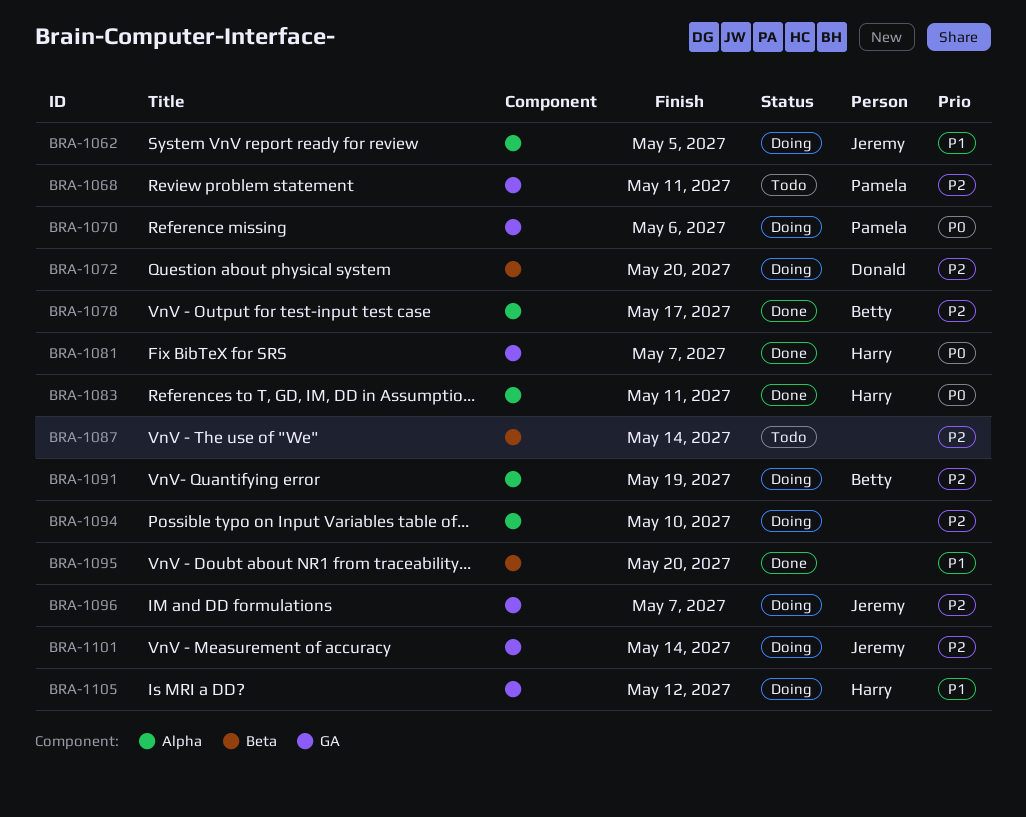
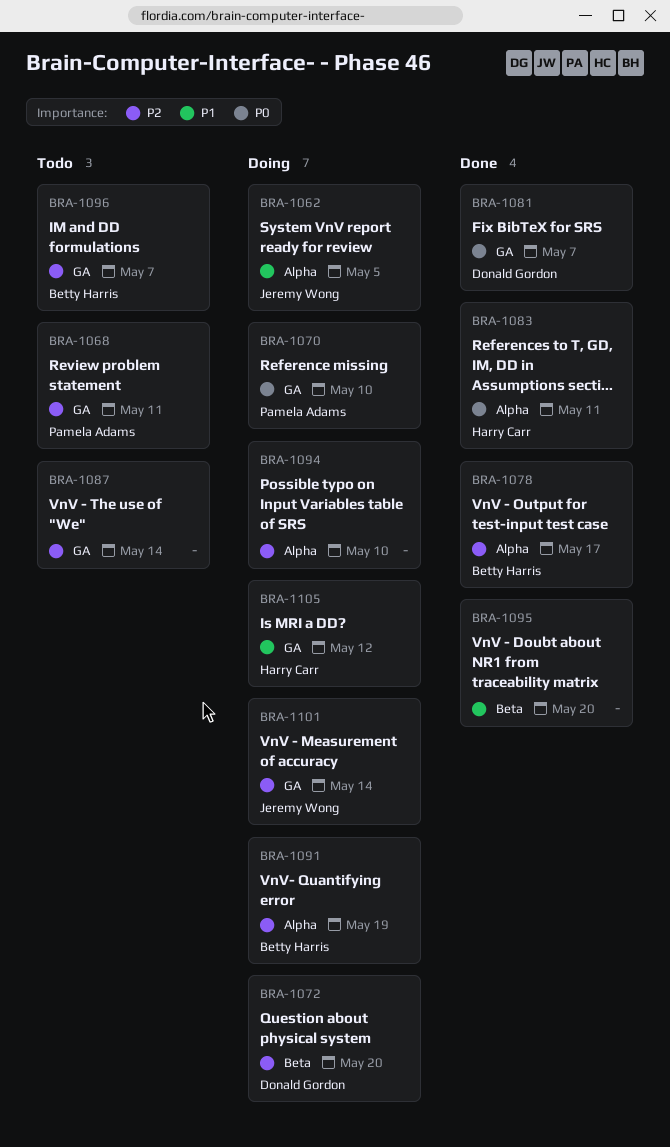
BRA-1070, due: May 6 -> May 10
BRA-1081, owner: Harry Carr -> Donald Gordon
BRA-1087, label: Beta -> GA
BRA-1096, status: Doing -> Todo
BRA-1096, owner: Jeremy Wong -> Betty Harris

